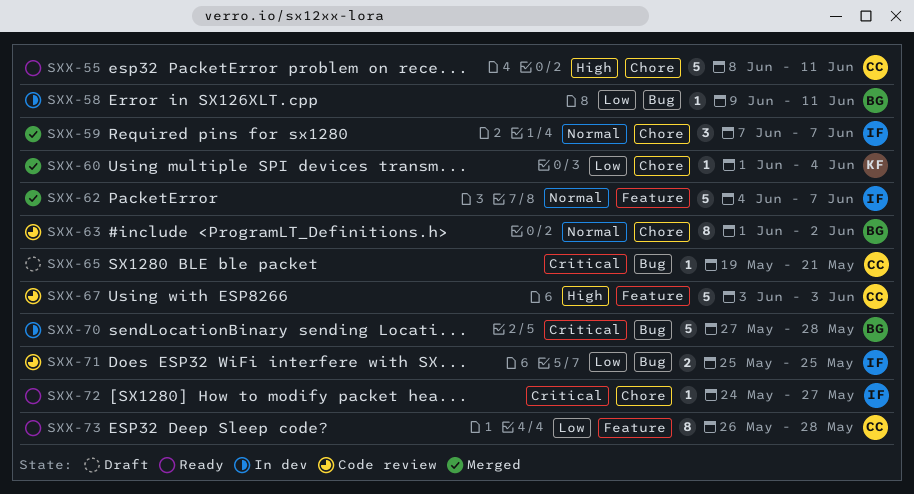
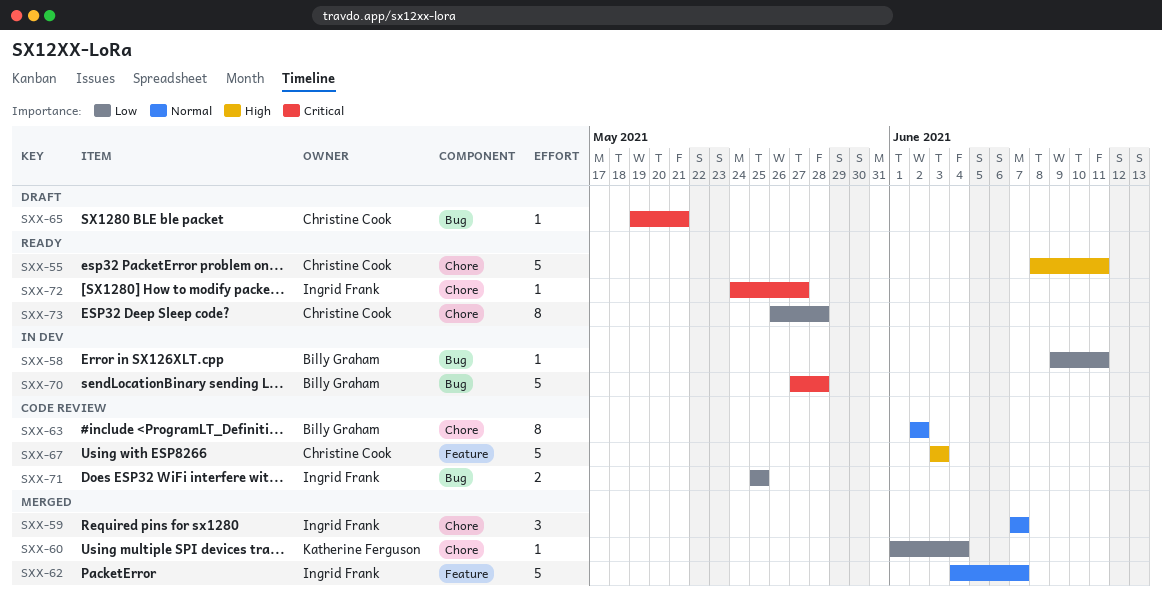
SXX-63, start: Jun 1 -> Jun 2
SXX-73, label: Feature -> Chore

